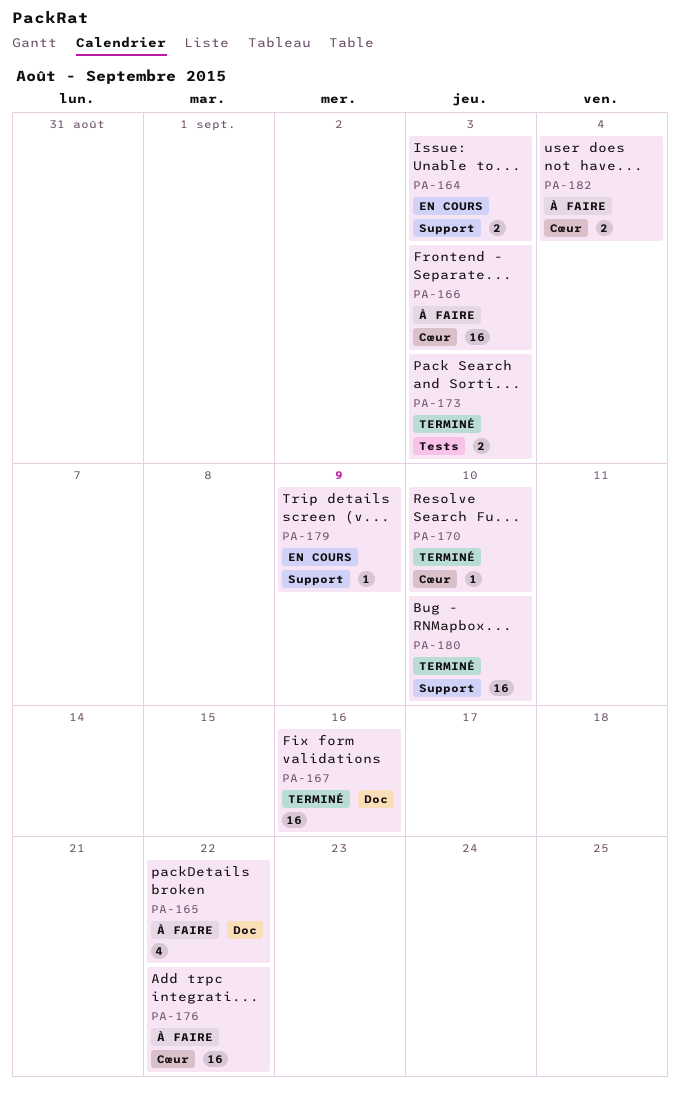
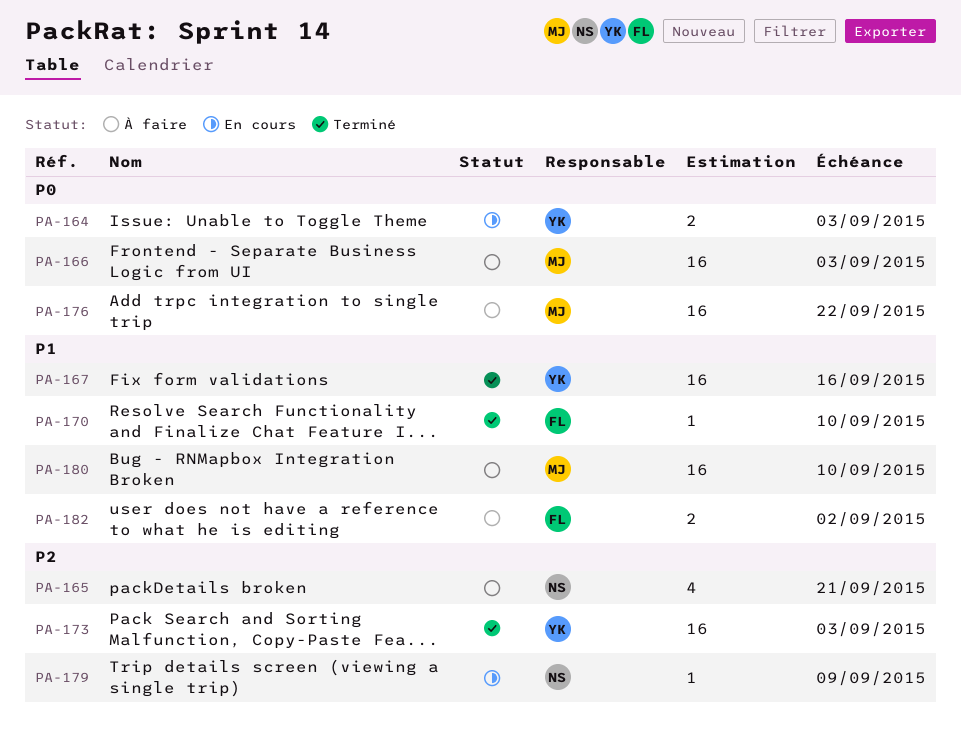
PA-165, due: Sep 22 -> Sep 21
PA-173, estimate: 2 -> 16
PA-180, status: Terminé -> À faire
PA-182, due: Sep 4 -> Sep 2

